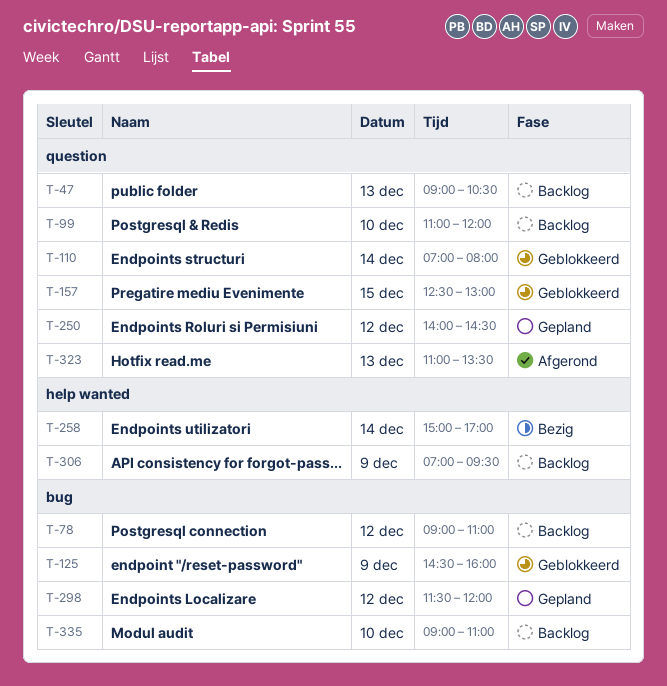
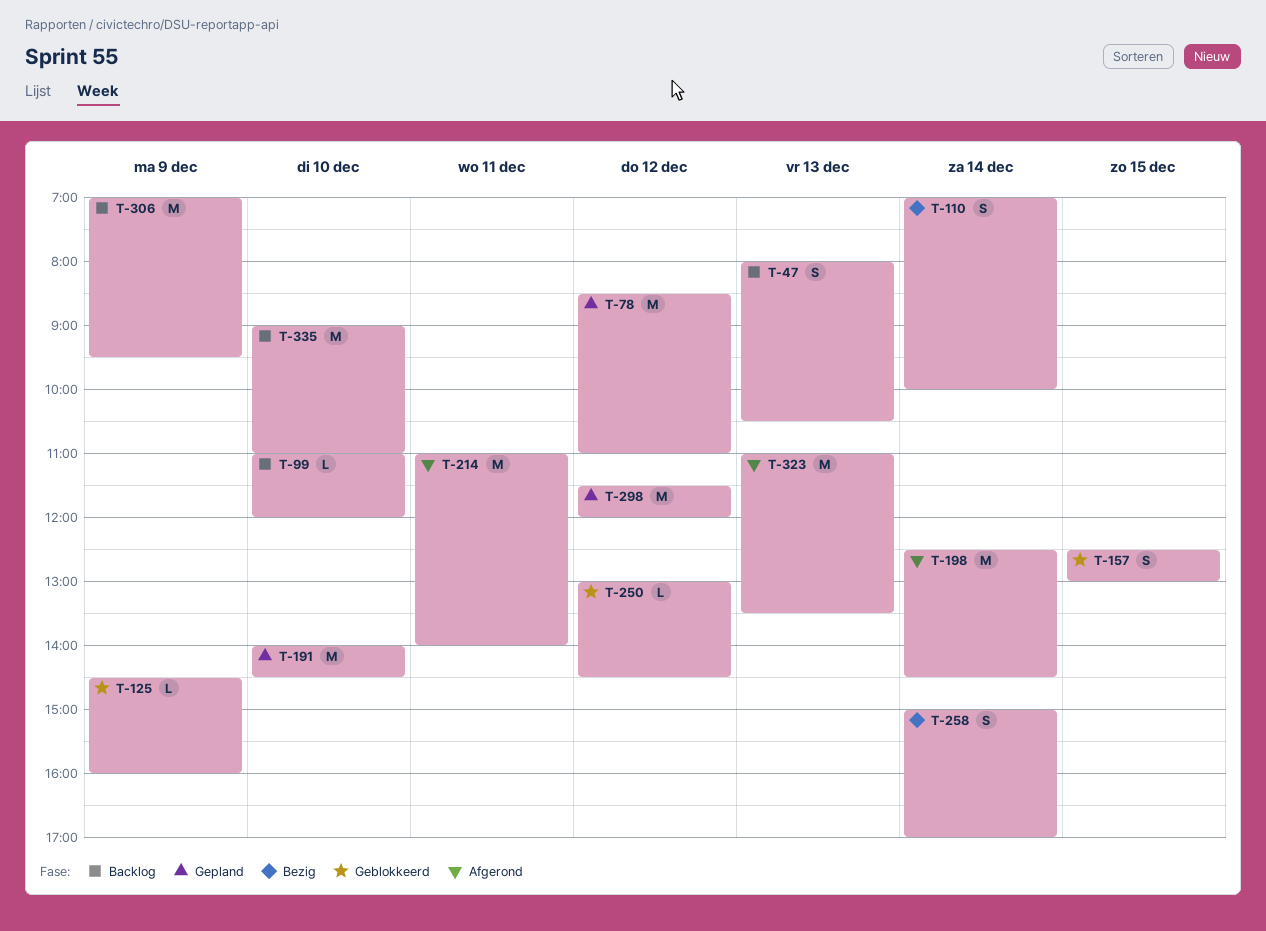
T-47, begins: 09:00 -> 08:00
T-78, status: Backlog -> Gepland
T-78, begins: 09:00 -> 08:30
T-110, status: Geblokkeerd -> Bezig
T-110, ends: 08:00 -> 10:00
T-191: none -> present
T-198: none -> present
T-214: none -> present
T-250, status: Gepland -> Geblokkeerd
T-250, begins: 14:00 -> 13:00

